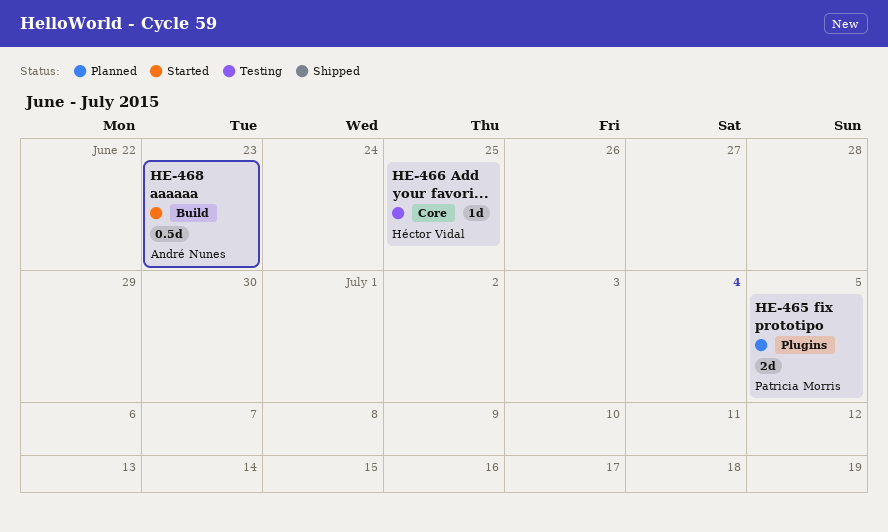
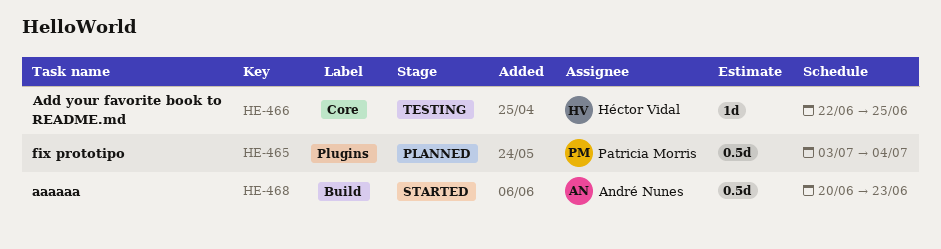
HE-465, estimate: 2d -> 0.5d
HE-465, due: Jul 5 -> Jul 4

